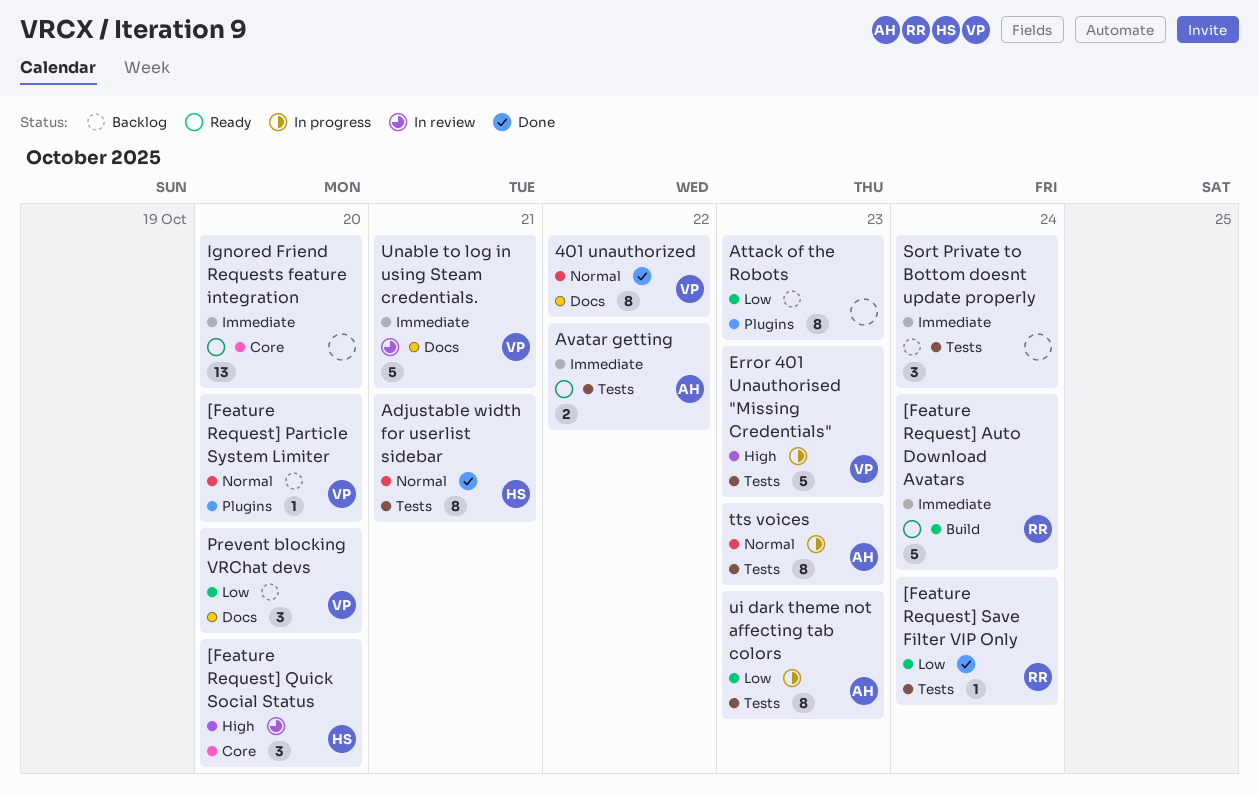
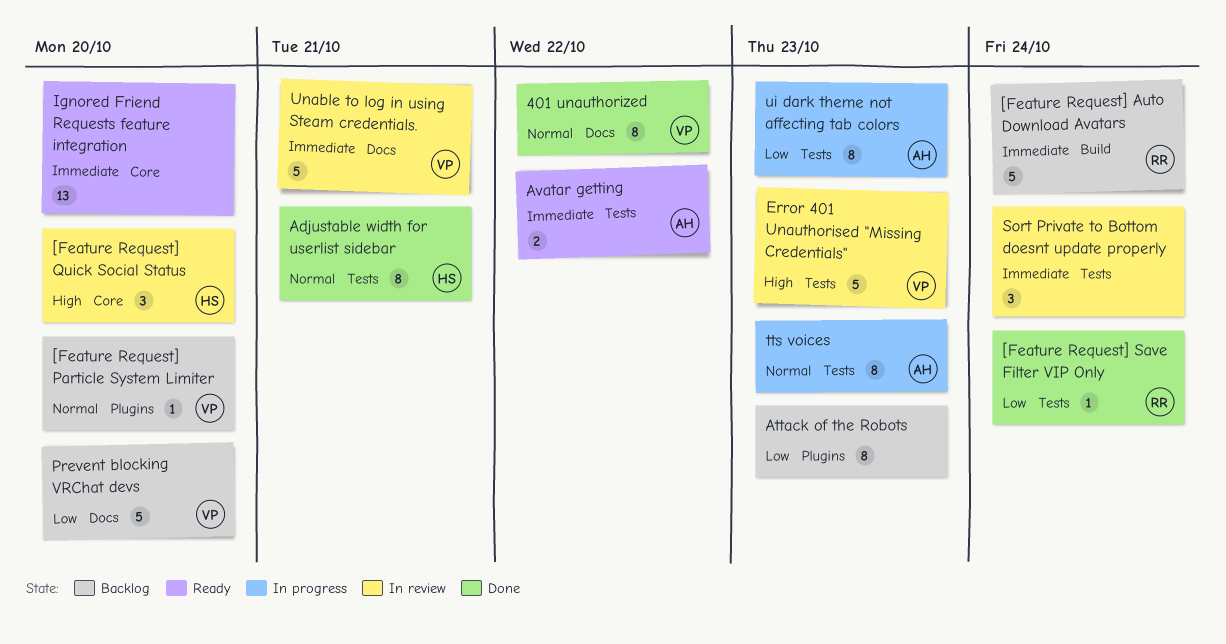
[Feature Request] Auto Download Avatars, status: Ready -> Backlog
Error 401 Unauthorised "Missing Credentials", status: In progress -> In review
Prevent blocking VRChat devs, estimate: 3 -> 5
Sort Private to Bottom doesnt update properly, status: Backlog -> In review

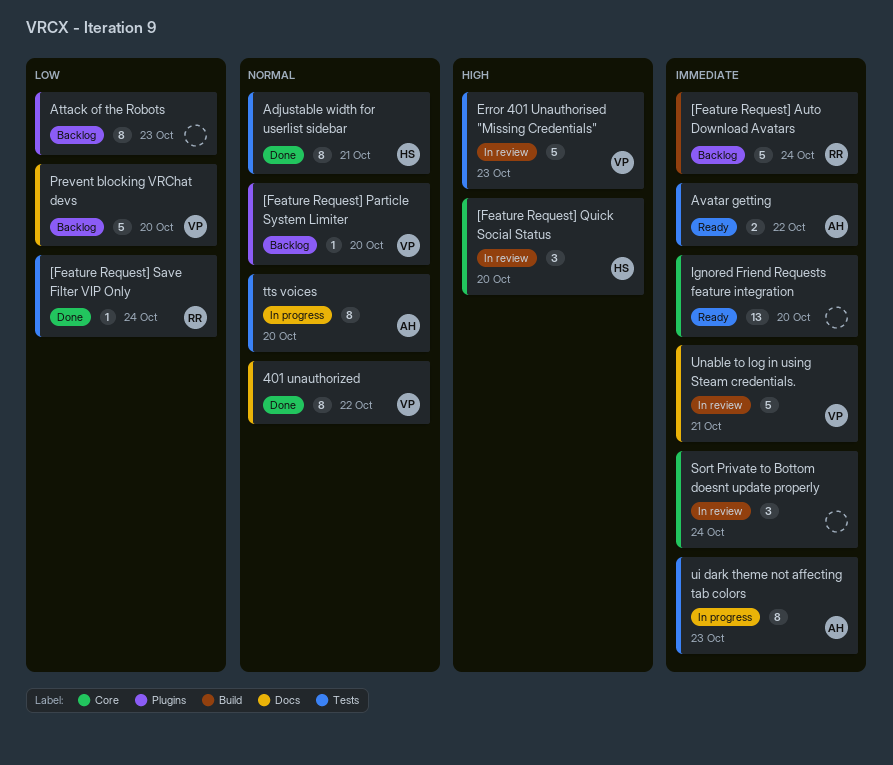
Sort Private to Bottom doesnt update properly, label: Tests -> Core
tts voices, due: Oct 23 -> Oct 20
ui dark theme not affecting tab colors, priority: Low -> Immediate

